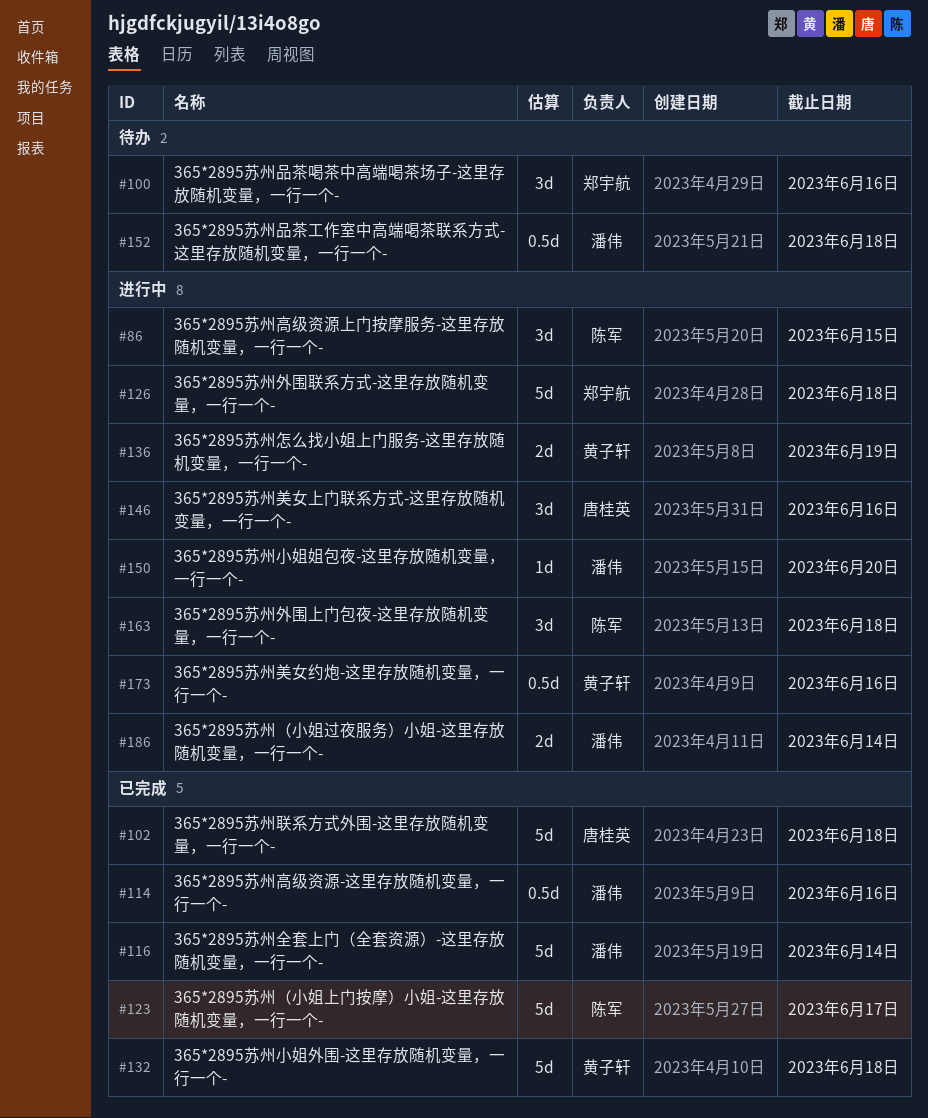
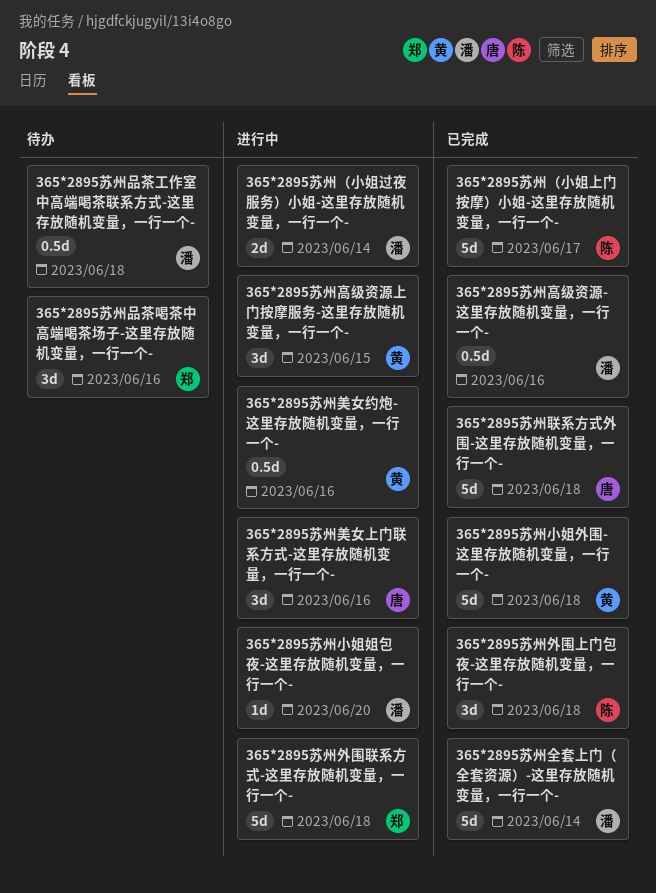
365*2895苏州外围上门包夜-这里存放随机变量，一行一个-, status: 进行中 -> 已完成
365*2895苏州怎么找小姐上门服务-这里存放随机变量，一行一个-: present -> none
365*2895苏州高级资源上门按摩服务-这里存放随机变量，一行一个-, owner: 陈军 -> 黄子轩

